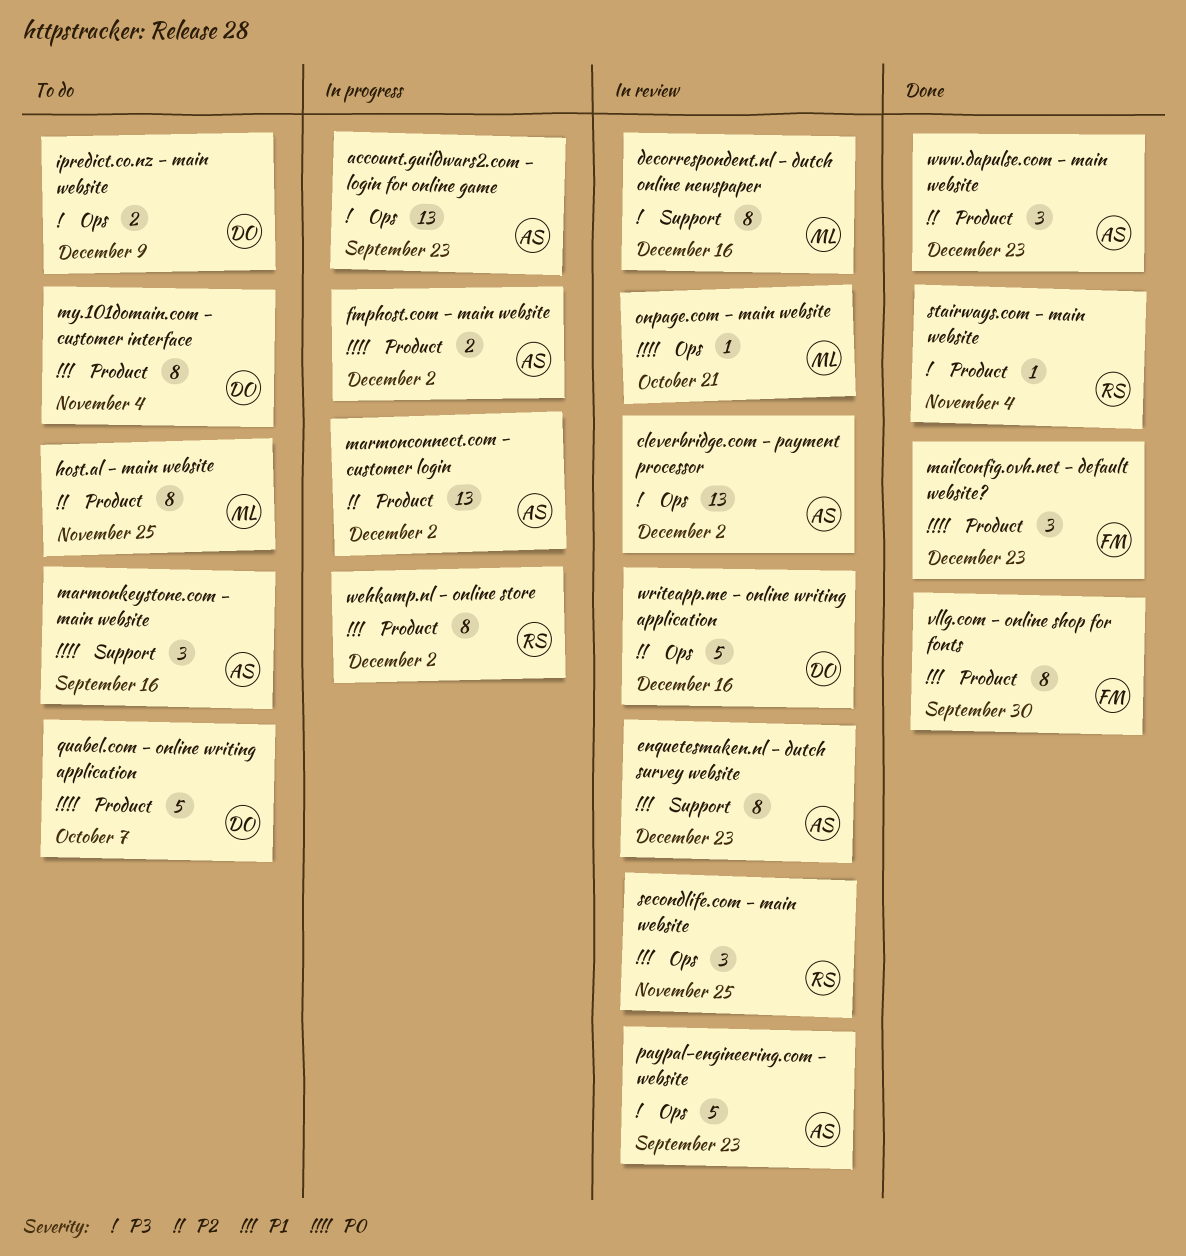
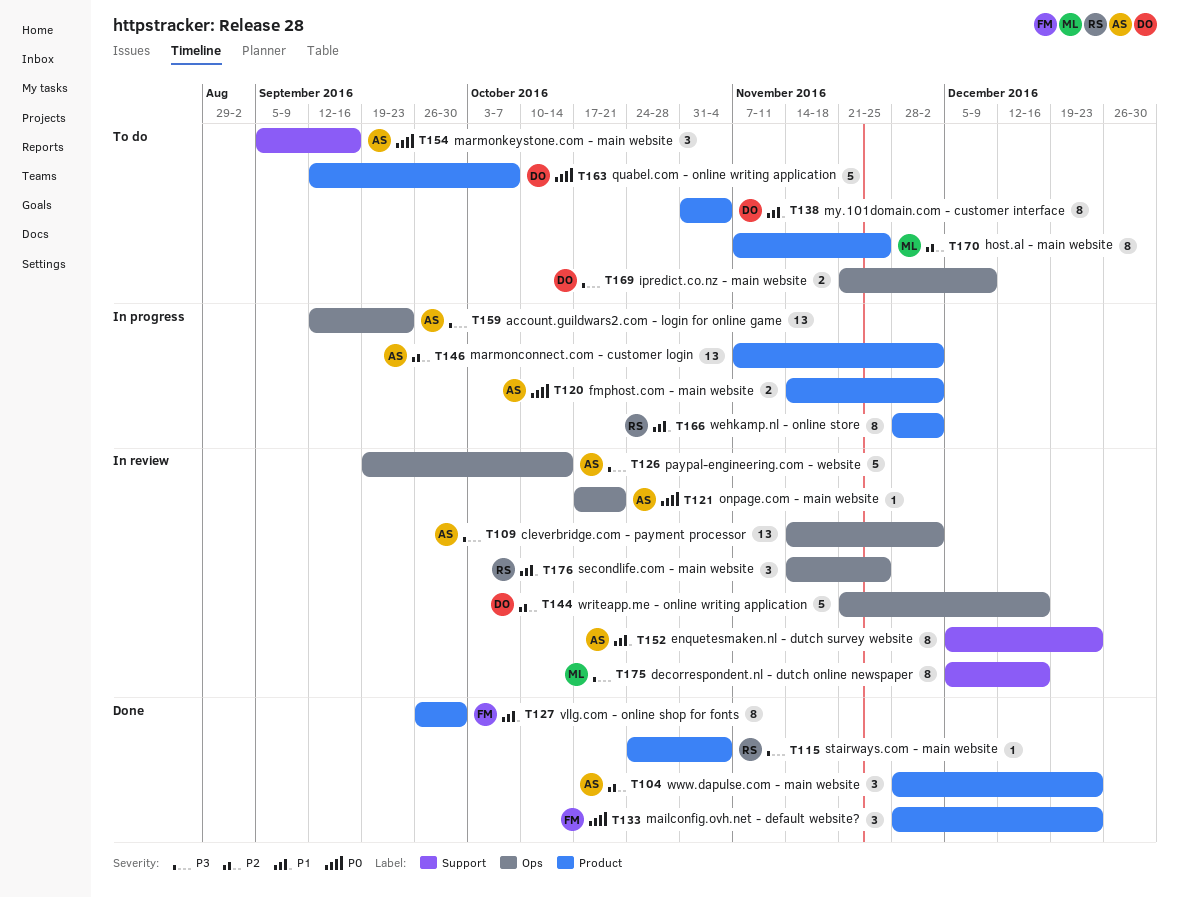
onpage.com - main website, owner: ML -> AS
paypal-engineering.com - website, due: Sep 23 -> Oct 14

